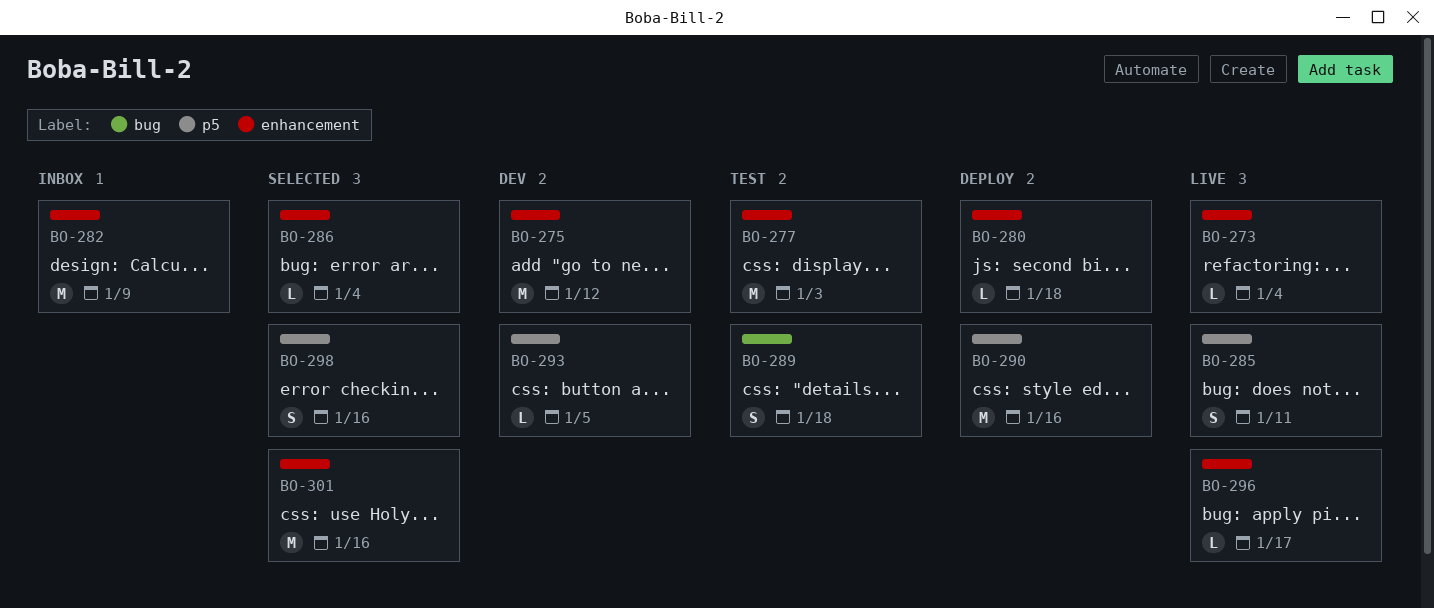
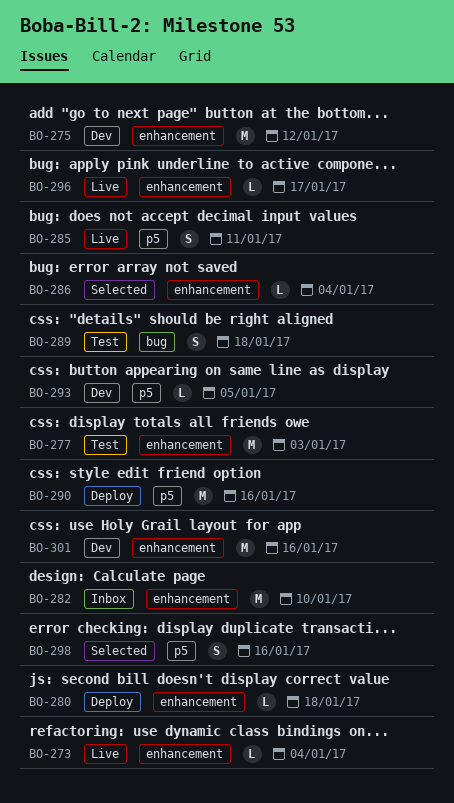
BO-282, due: Jan 9 -> Jan 10
BO-301, status: Selected -> Dev

